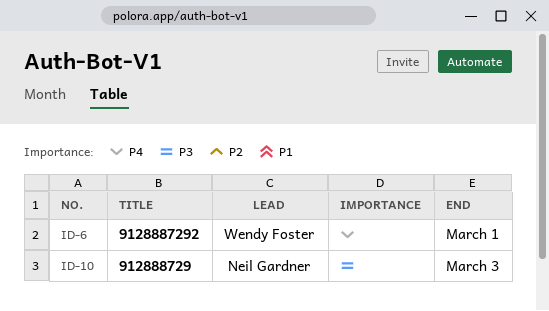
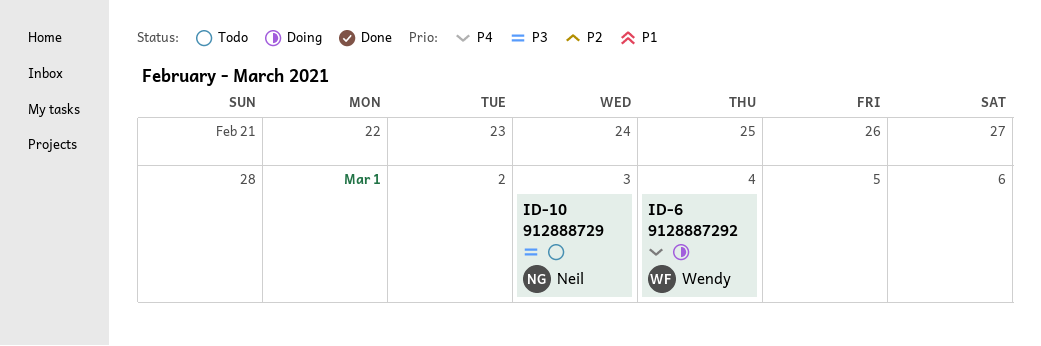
ID-6, due: Mar 1 -> Mar 4

